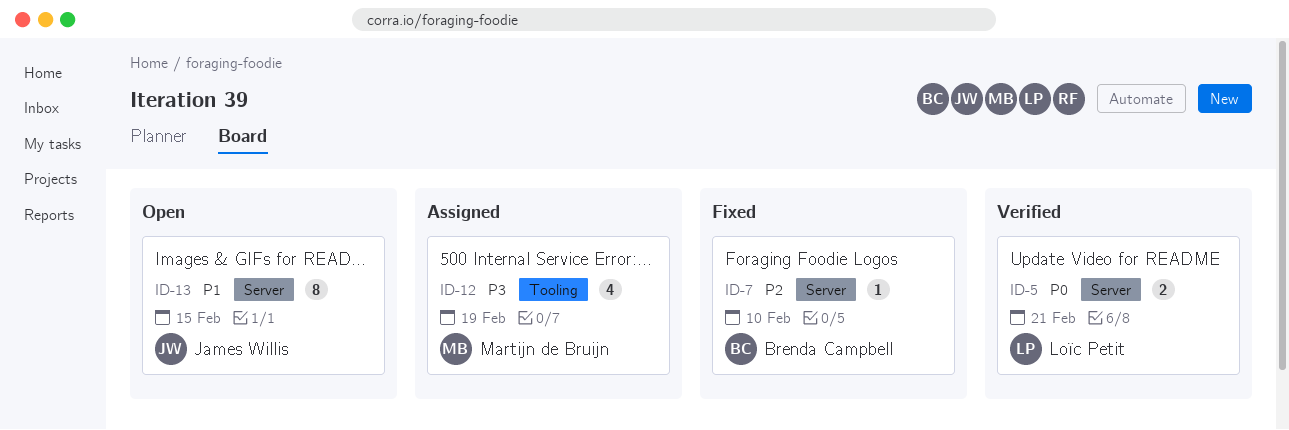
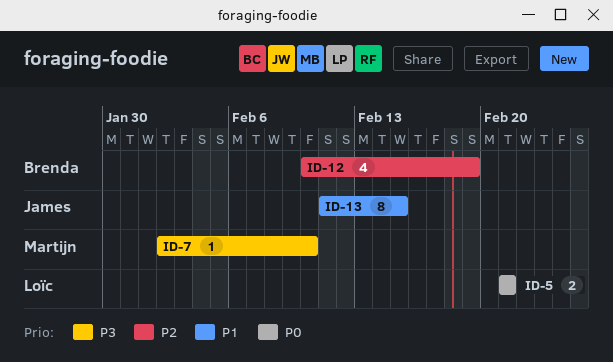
ID-7, owner: Brenda Campbell -> Martijn de Bruijn
ID-7, priority: P2 -> P3
ID-12, owner: Martijn de Bruijn -> Brenda Campbell
ID-12, priority: P3 -> P2

